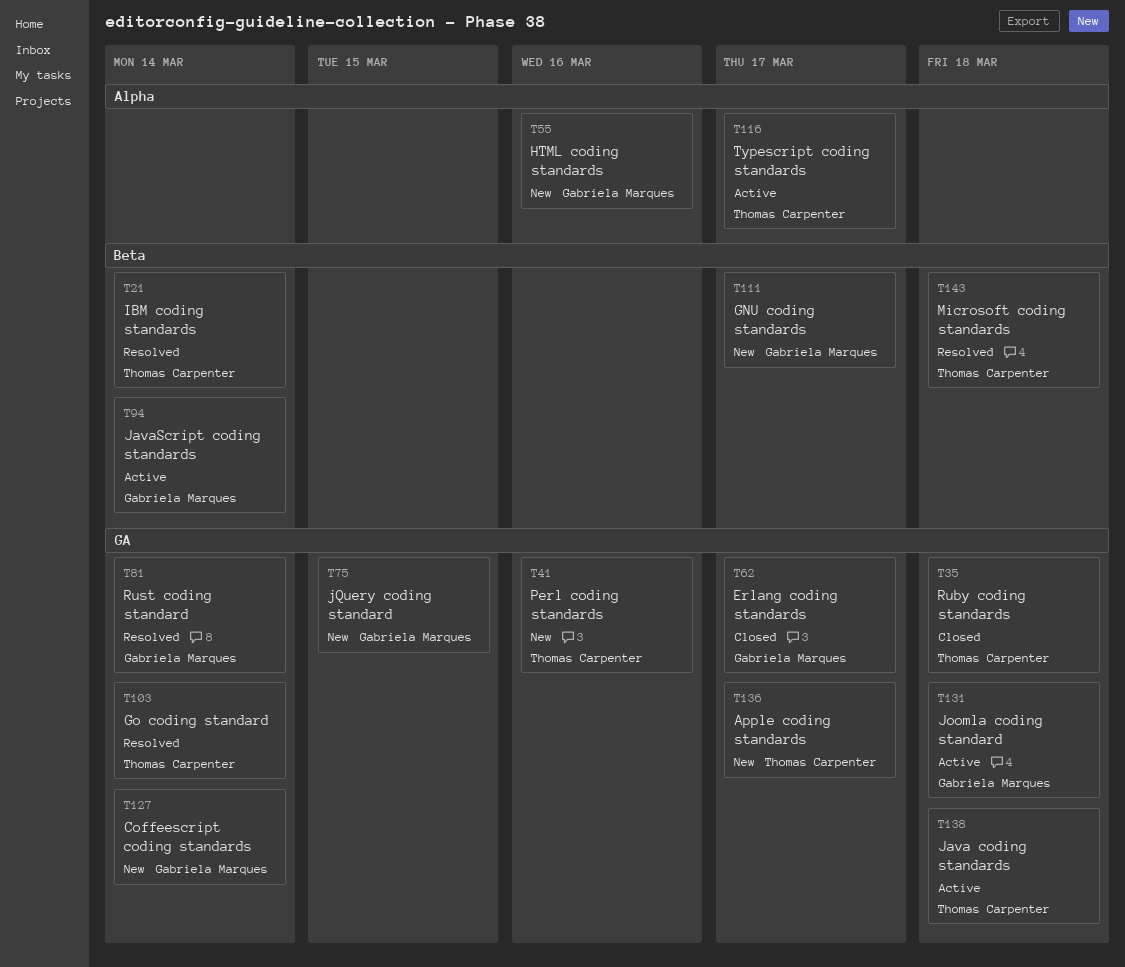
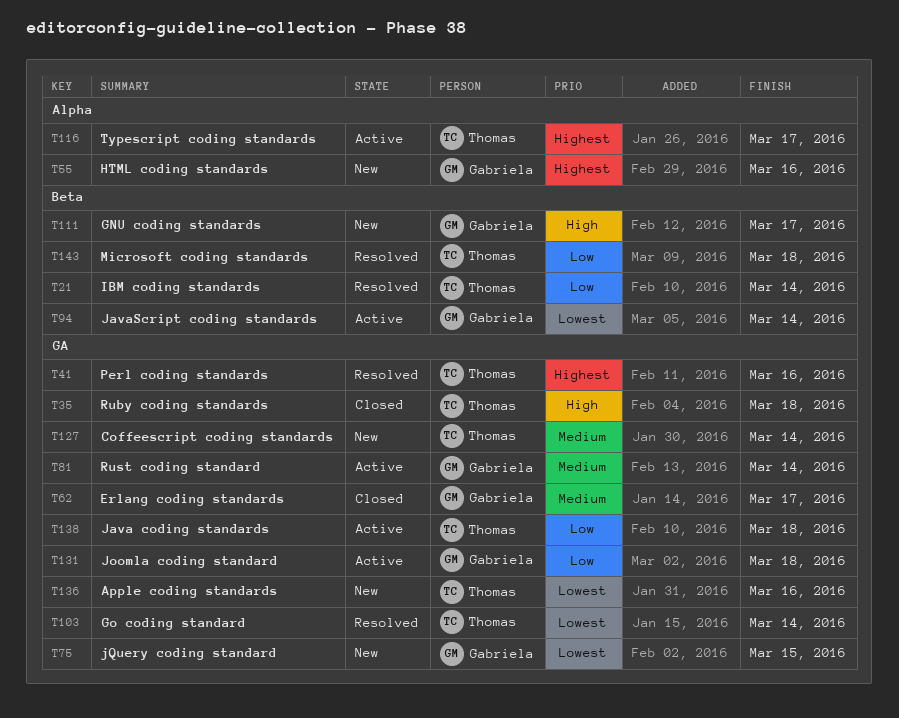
T41, status: New -> Resolved
T81, status: Resolved -> Active
T127, owner: Gabriela Marques -> Thomas Carpenter
T136, due: Mar 17 -> Mar 16

